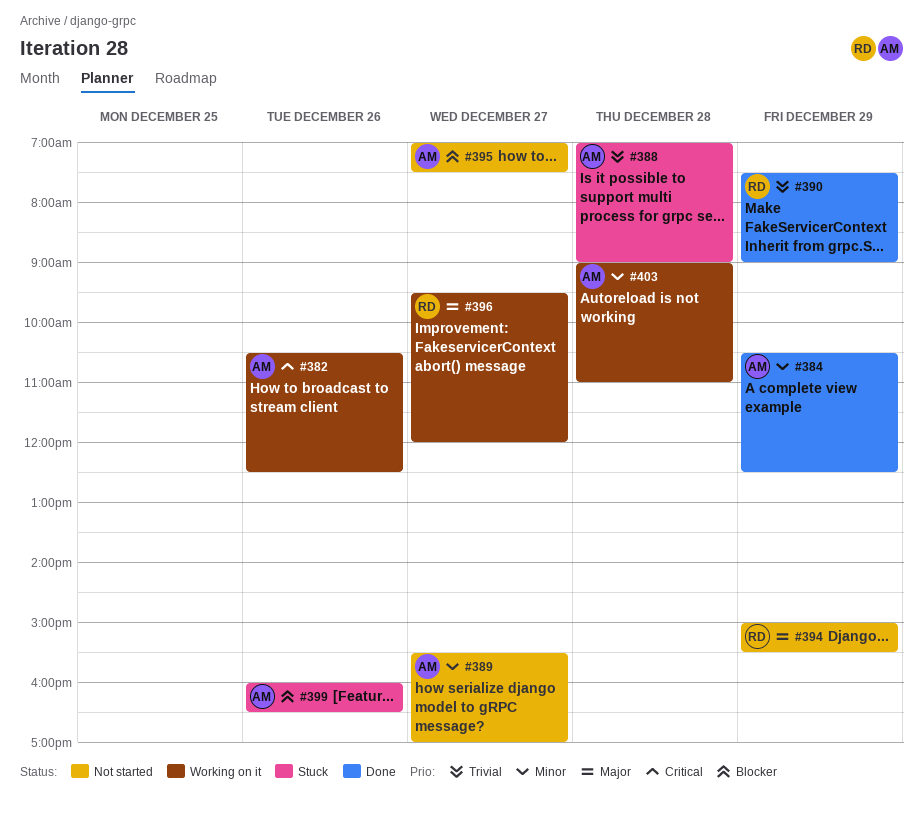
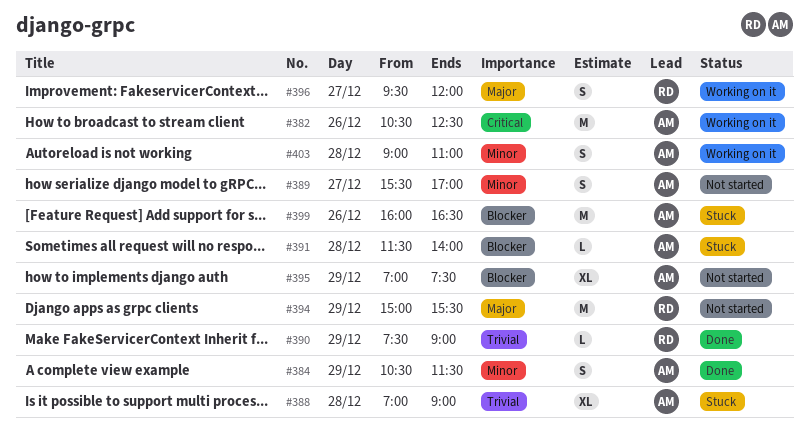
#384, ends: 12:30 -> 11:30
#391: none -> present
#395, day: Dec 27 -> Dec 29

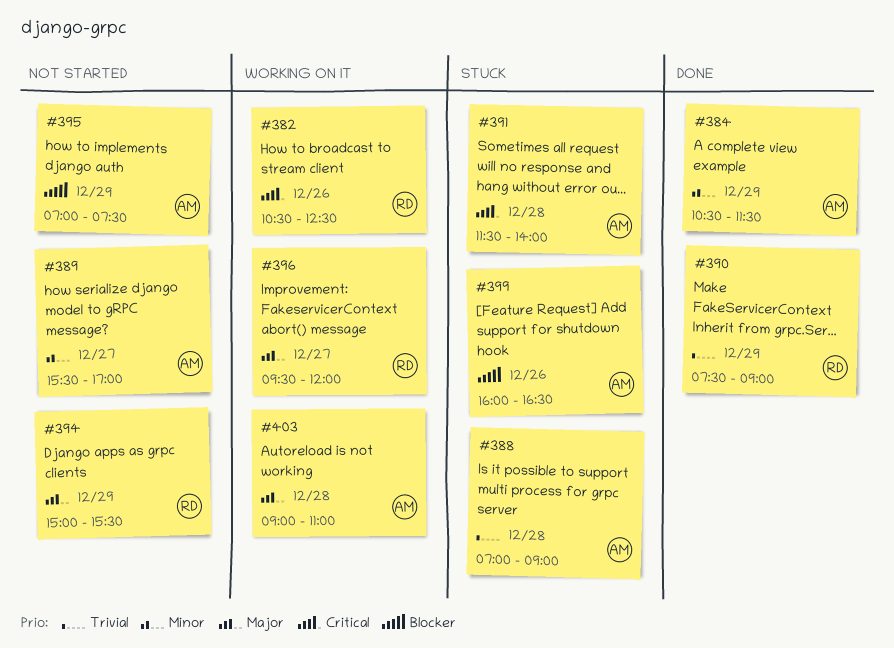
#382, owner: AM -> RD
#391, priority: Blocker -> Critical
#403, priority: Minor -> Major

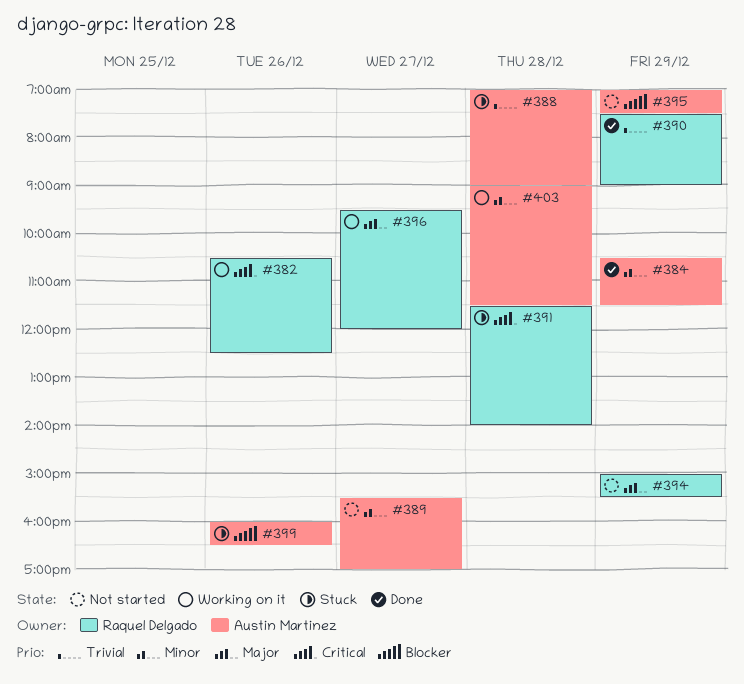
#391, owner: Austin Martinez -> Raquel Delgado
#403, priority: Major -> Minor
#403, ends: 11:00 -> 11:30

